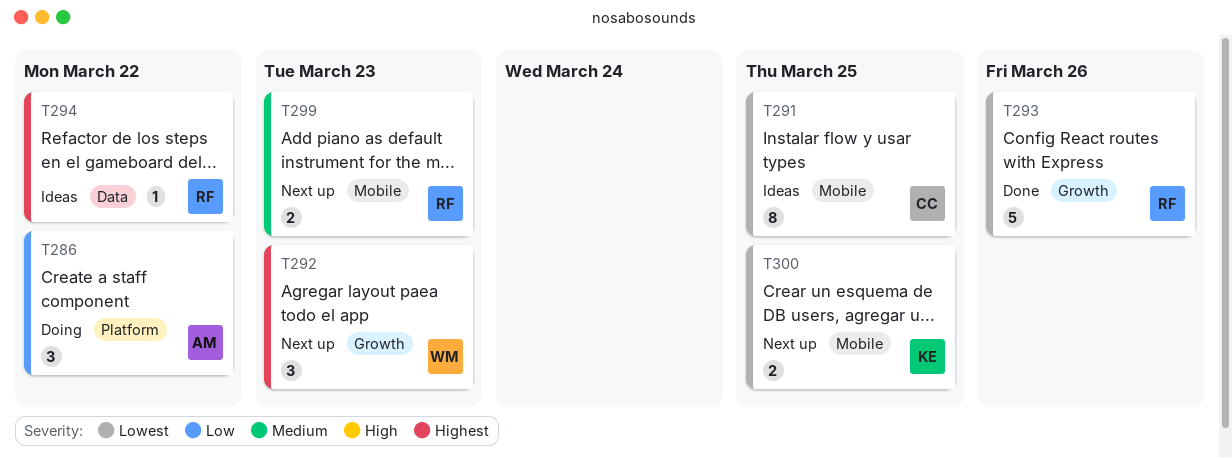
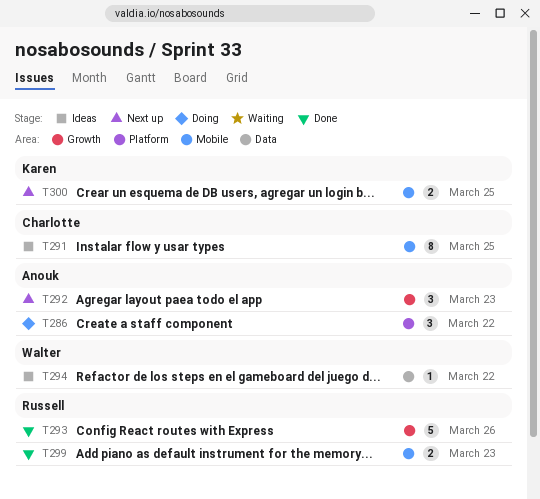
T292, owner: Walter -> Anouk
T294, owner: Russell -> Walter
T299, status: Next up -> Done

